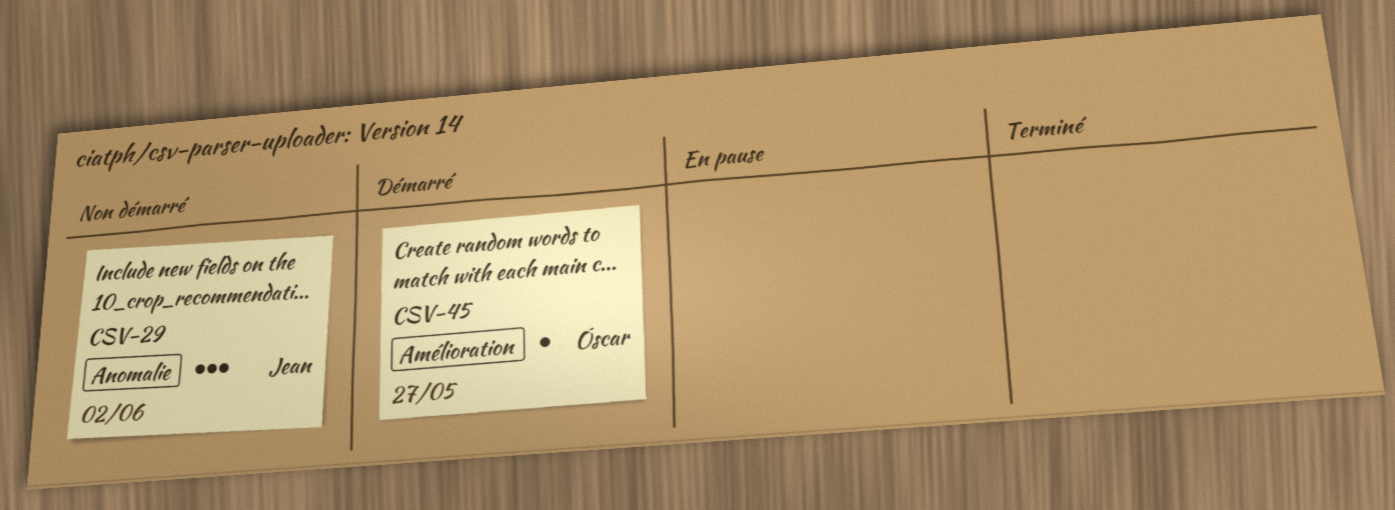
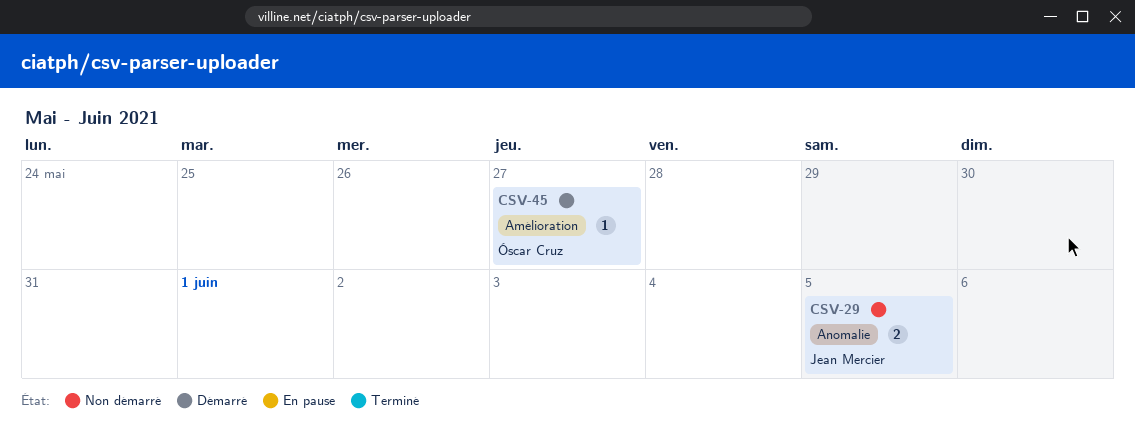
CSV-29, estimate: 3 -> 2
CSV-29, due: Jun 2 -> Jun 5

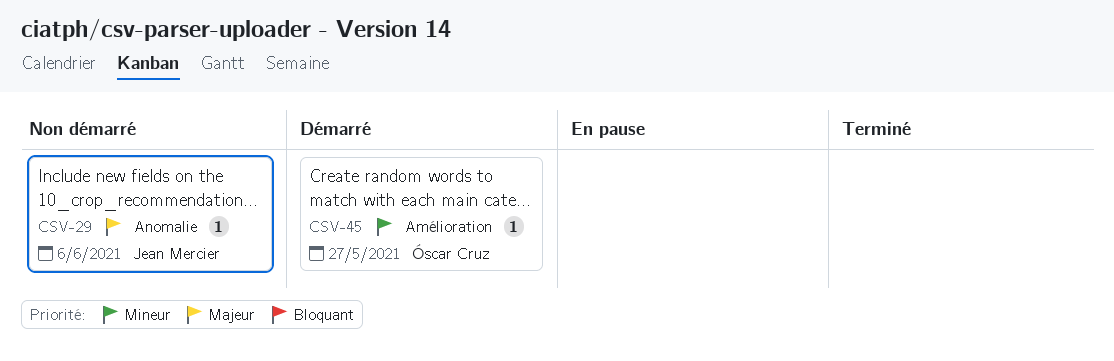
CSV-29, estimate: 2 -> 1
CSV-29, due: Jun 5 -> Jun 6

